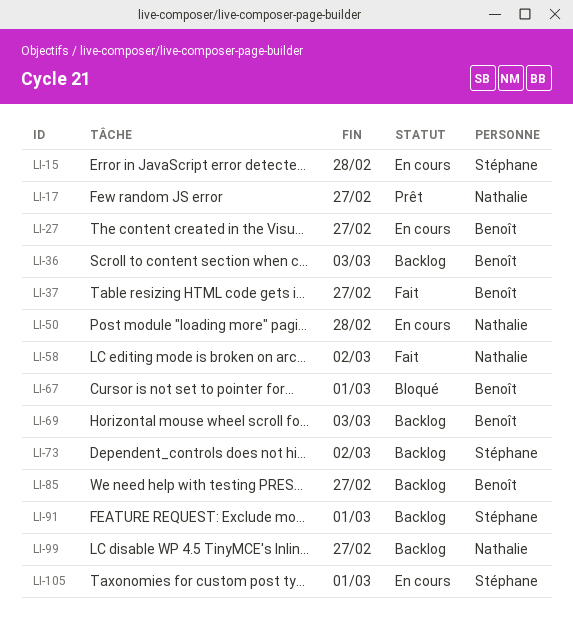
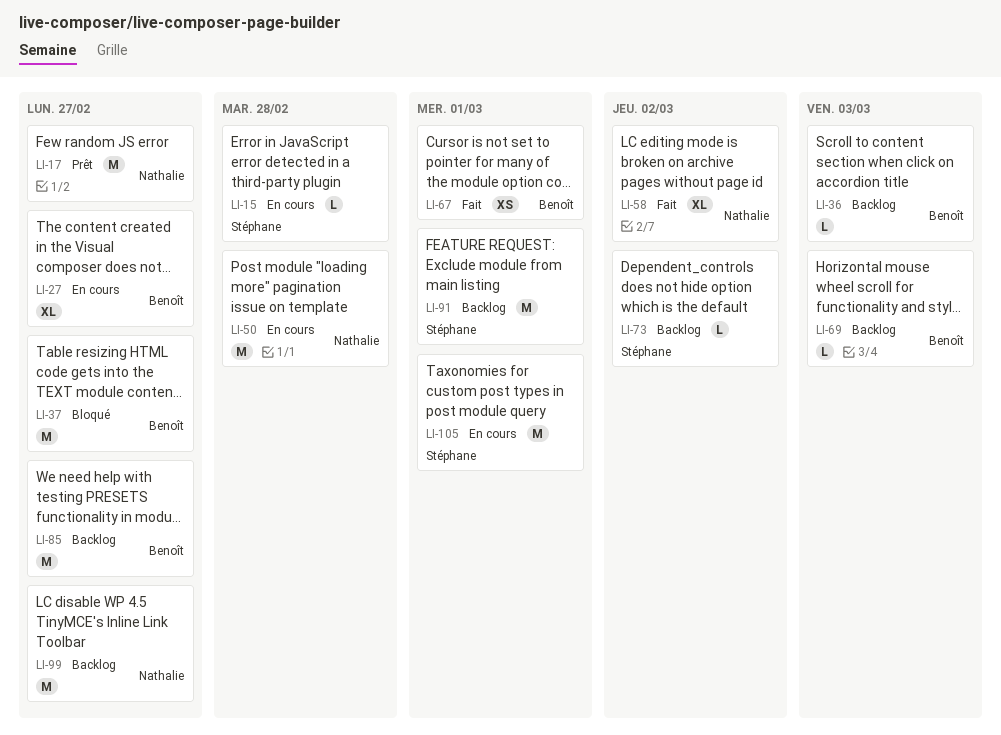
LI-37, status: Fait -> Bloqué
LI-67, status: Bloqué -> Fait

